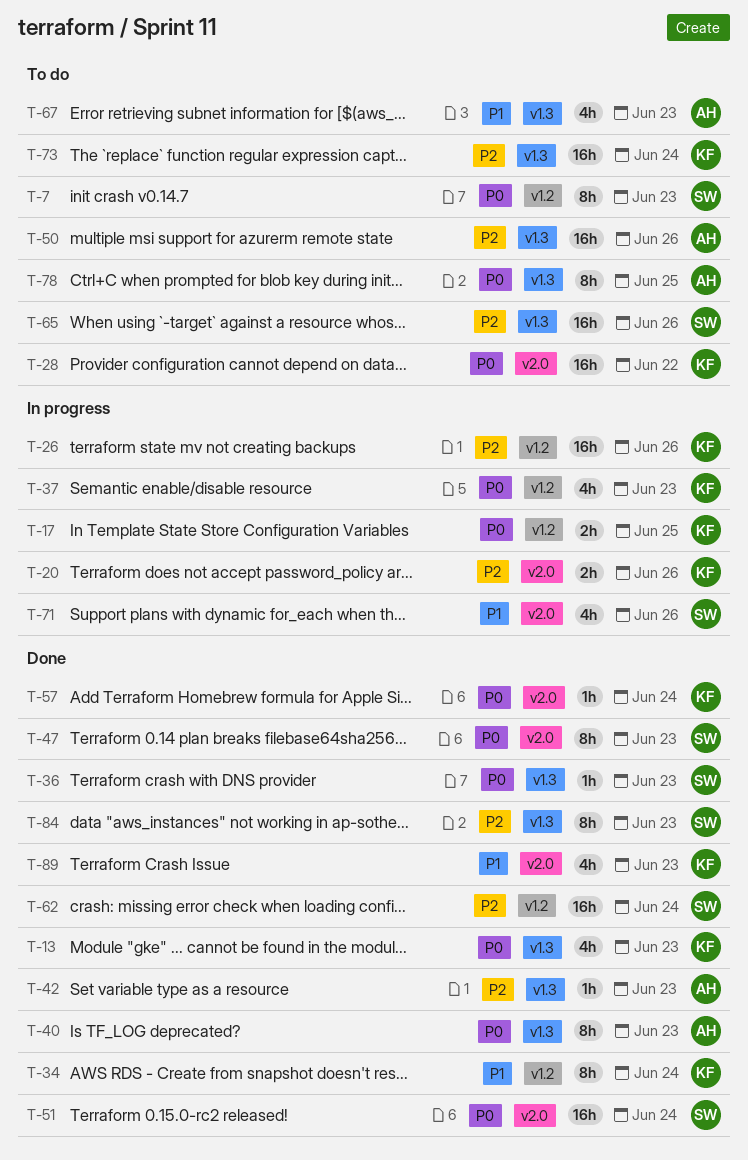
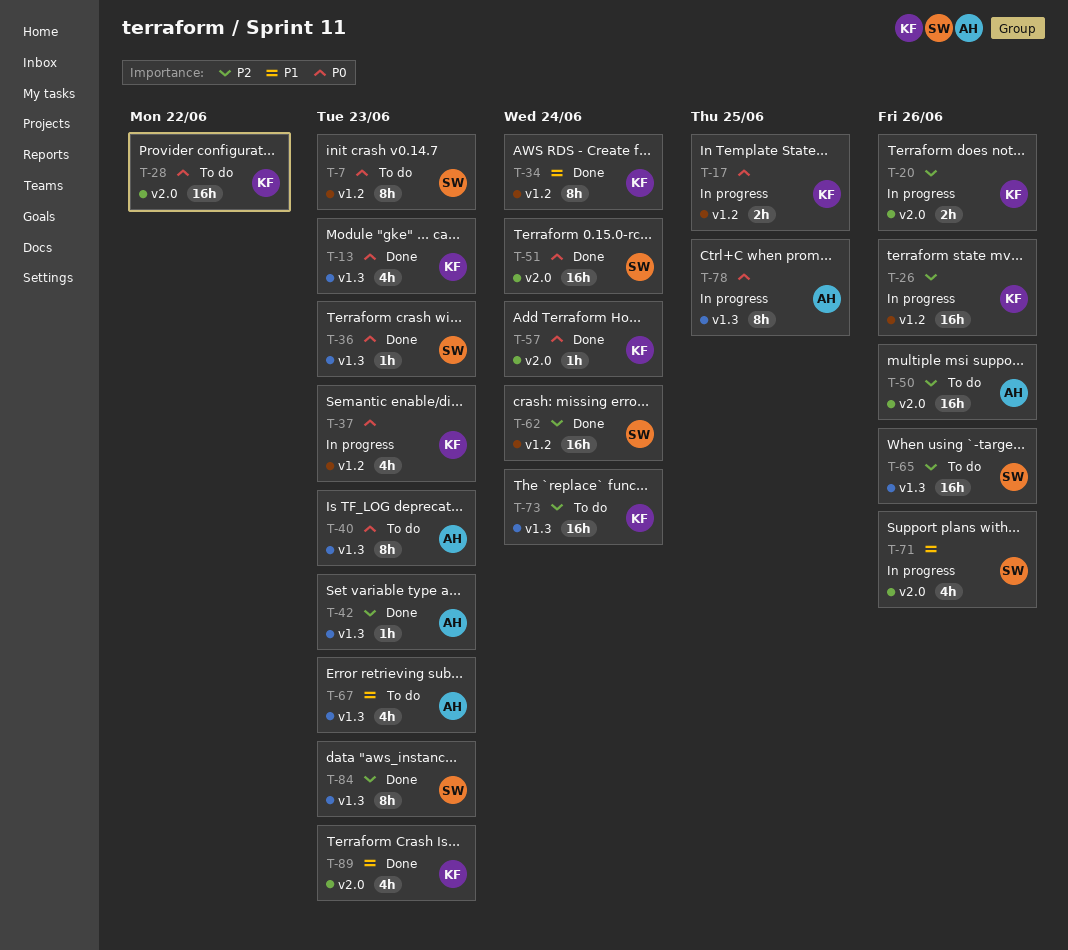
T-40, status: Done -> To do
T-47: present -> none
T-50, label: v1.3 -> v2.0
T-78, status: To do -> In progress

